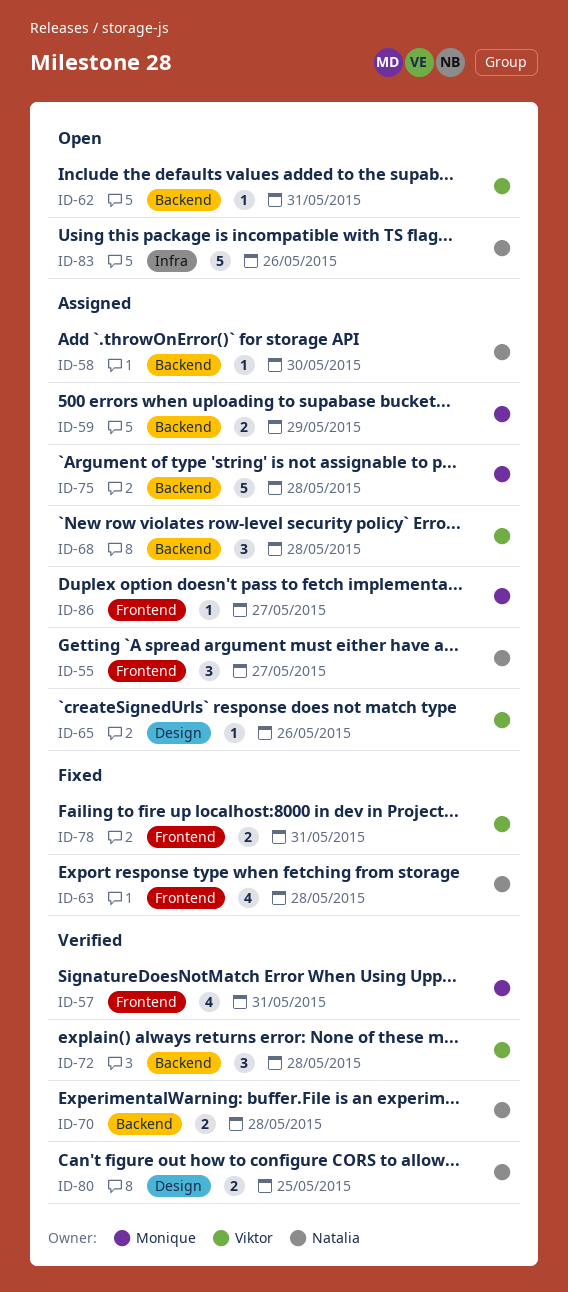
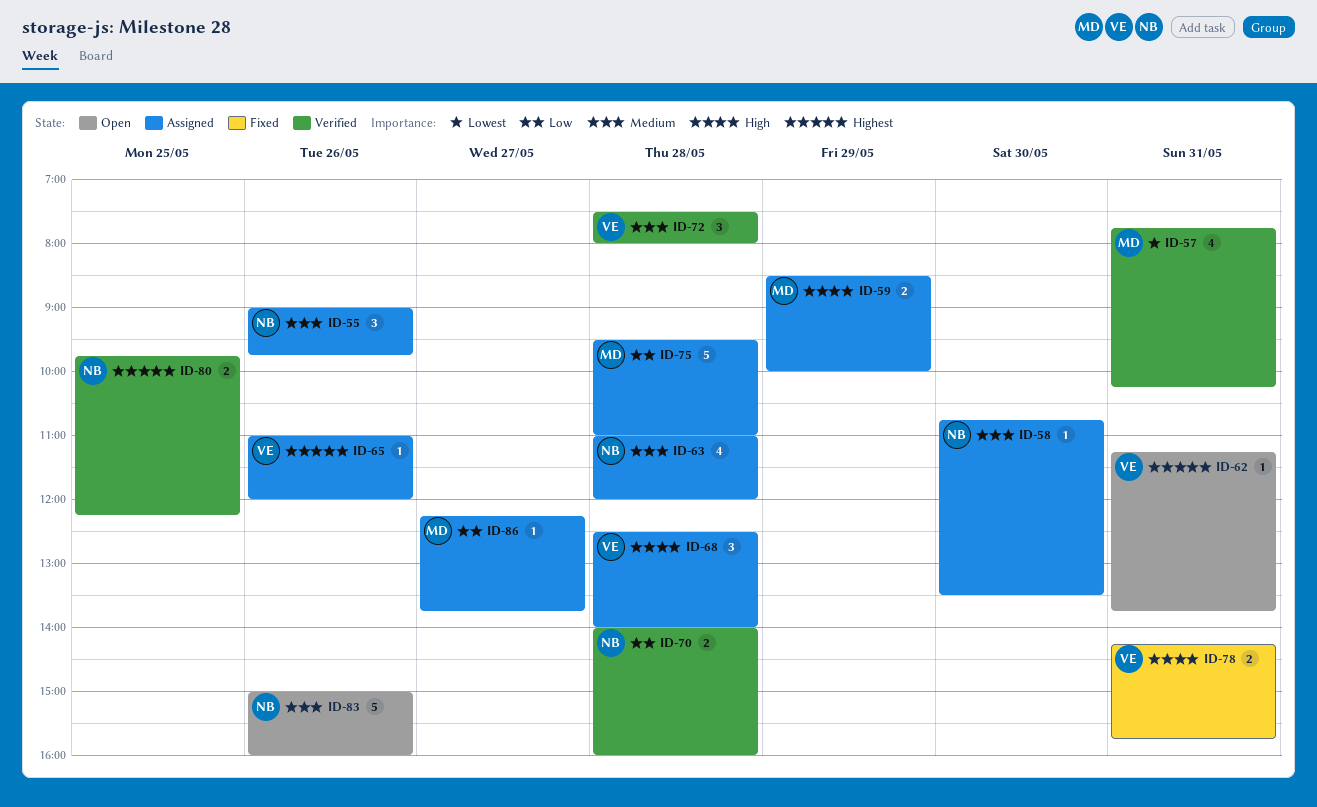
ID-55, day: May 27 -> May 26
ID-63, status: Fixed -> Assigned

